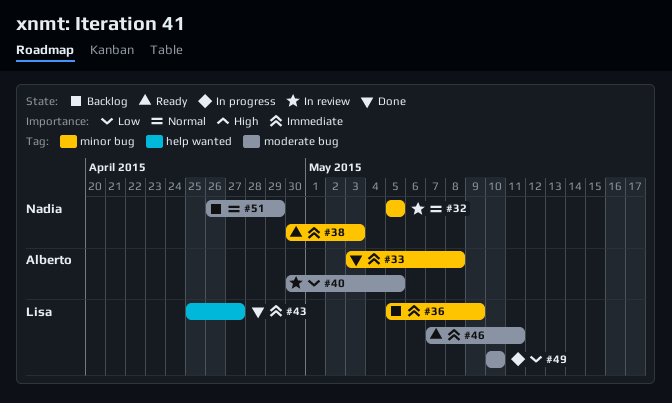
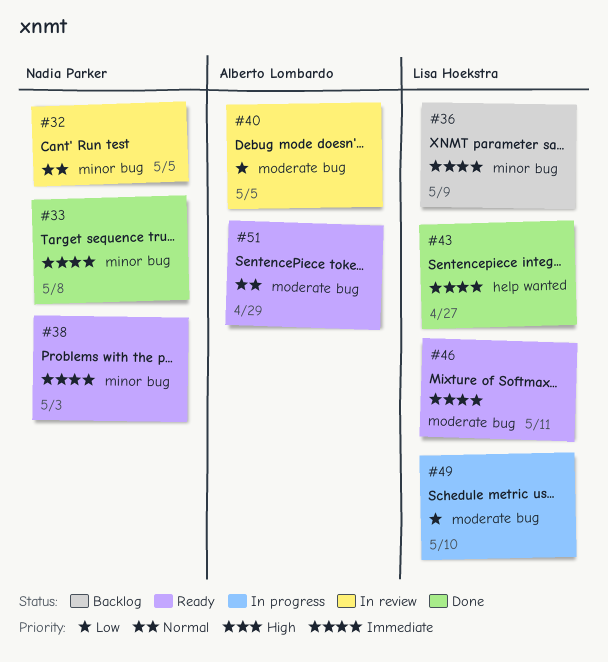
#33, owner: Alberto Lombardo -> Nadia Parker
#51, status: Backlog -> Ready
#51, owner: Nadia Parker -> Alberto Lombardo

